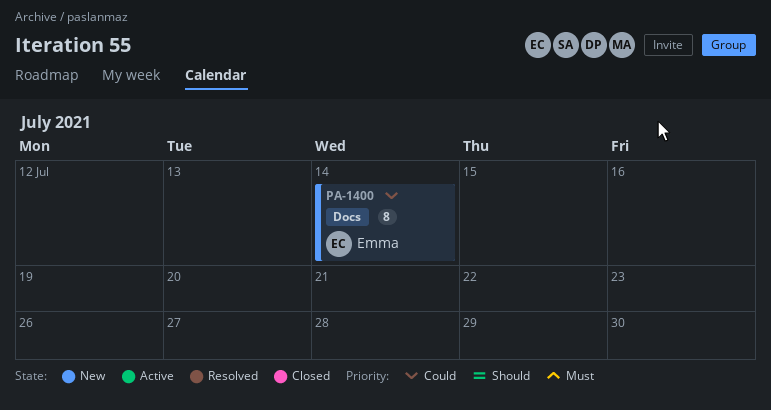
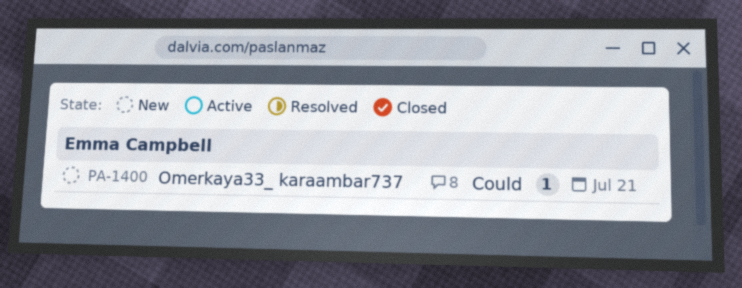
PA-1400, estimate: 8 -> 1
PA-1400, due: Jul 14 -> Jul 21

